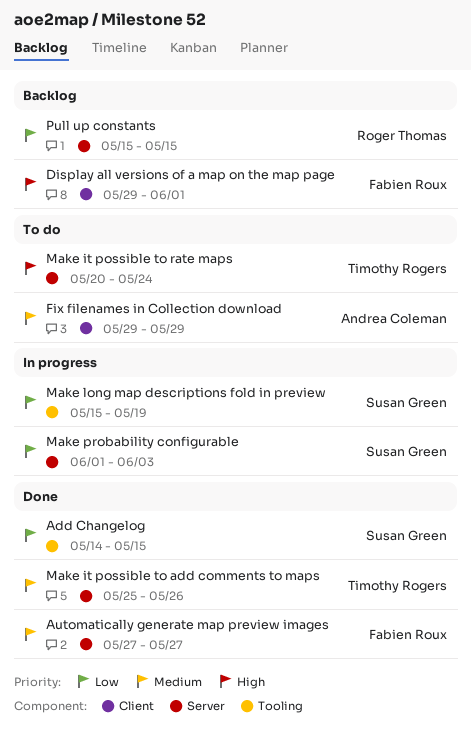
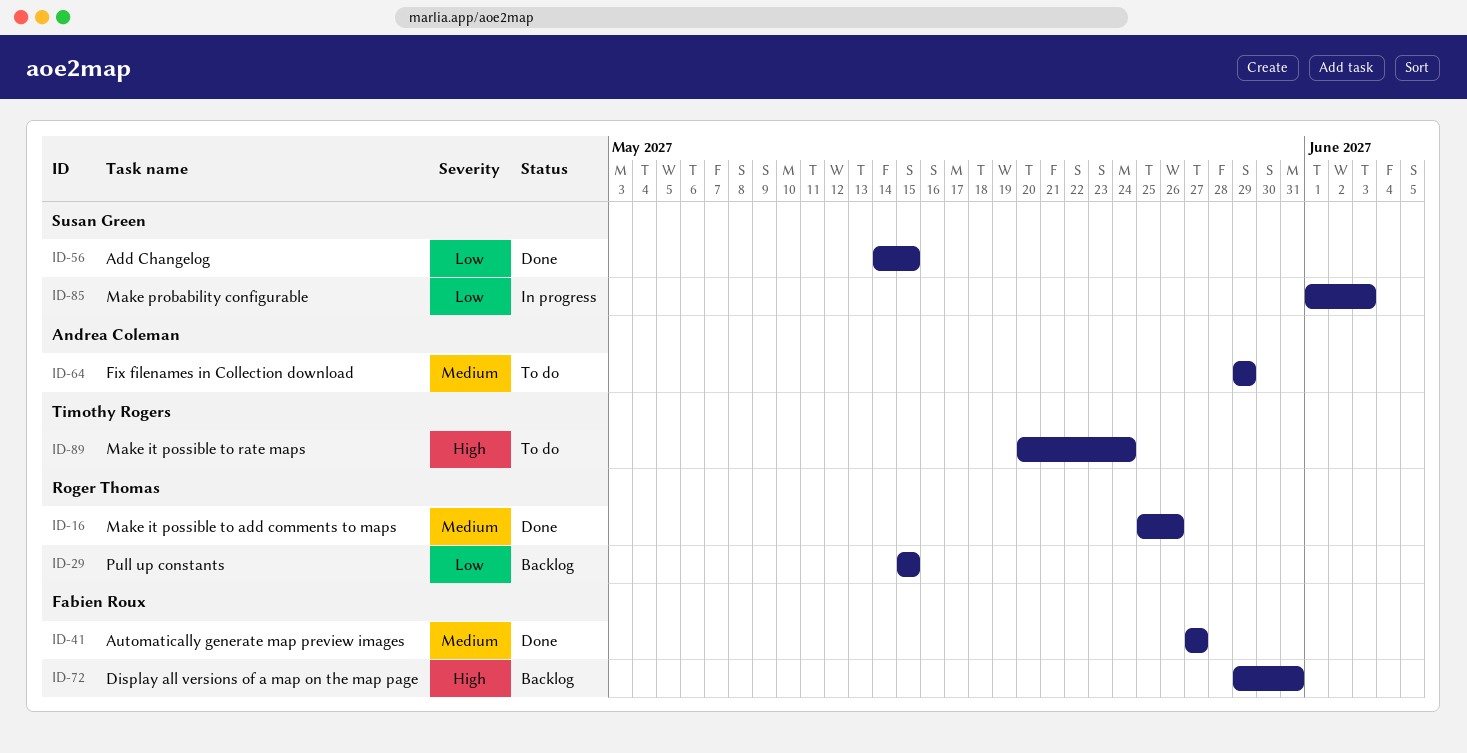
Display all versions of a map on the map page, due: Jun 1 -> May 31
Make it possible to add comments to maps, owner: Timothy Rogers -> Roger Thomas
Make long map descriptions fold in preview: present -> none

